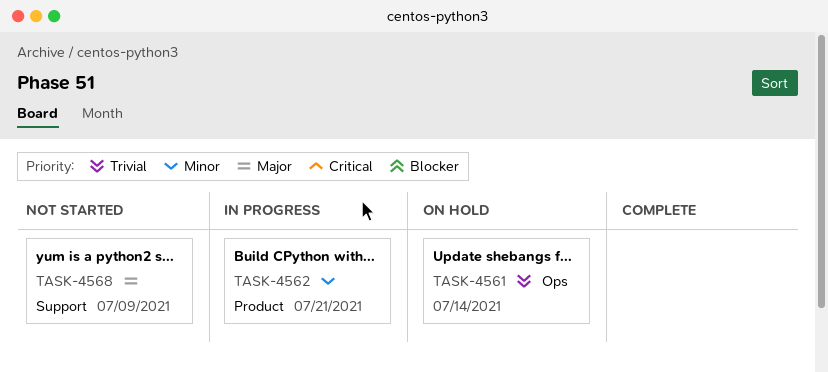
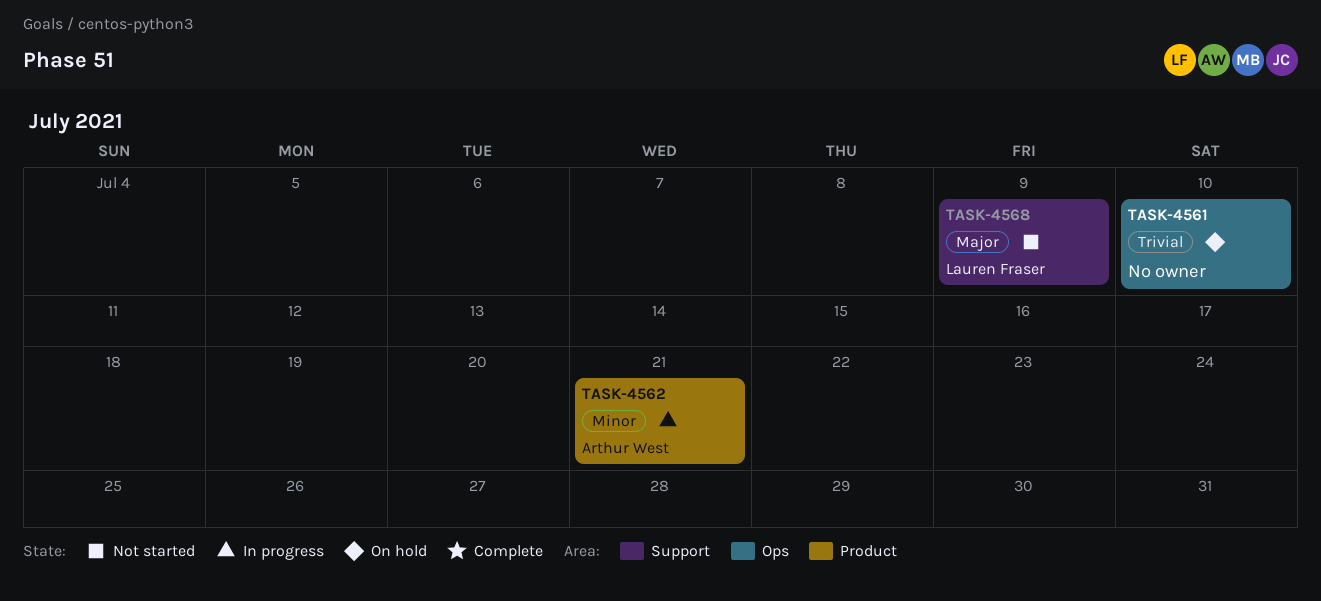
TASK-4561, due: Jul 14 -> Jul 10

